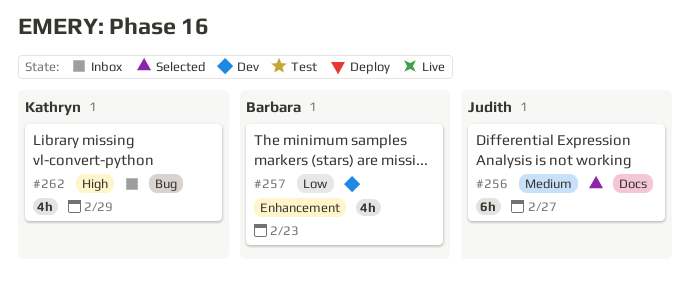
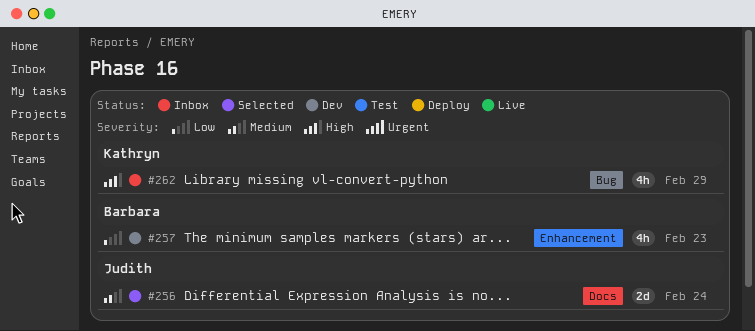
#256, estimate: 6h -> 2d
#256, due: Feb 27 -> Feb 24

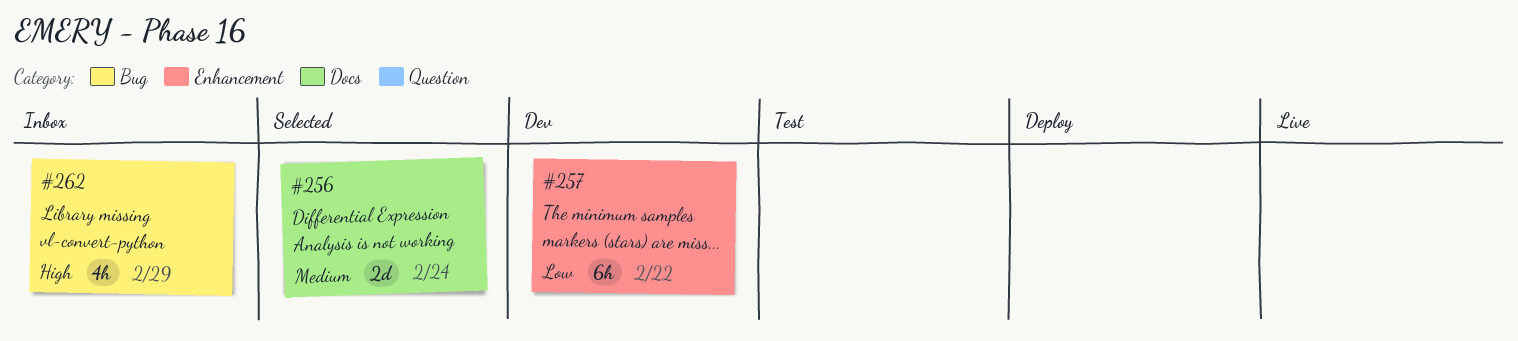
#257, estimate: 4h -> 6h
#257, due: Feb 23 -> Feb 22

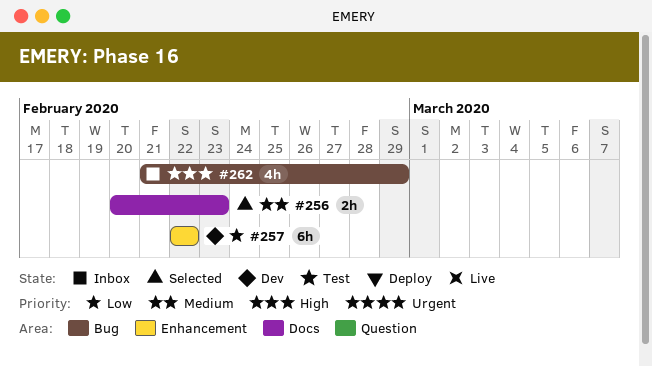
#256, estimate: 2d -> 2h
#256, due: Feb 24 -> Feb 23

